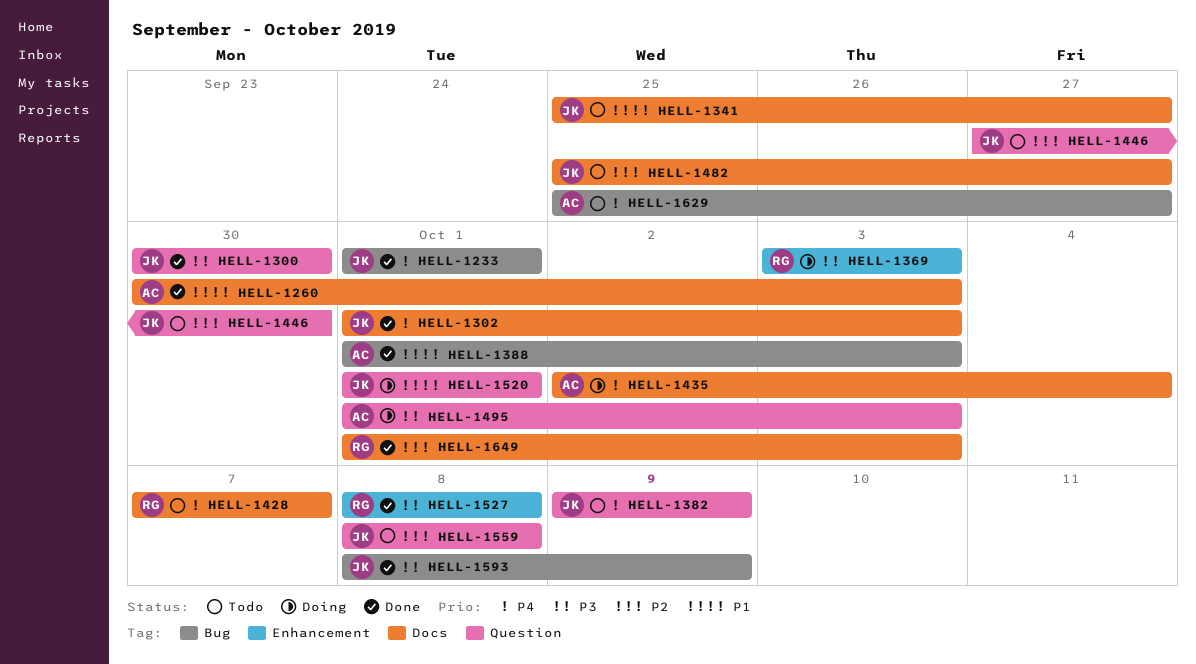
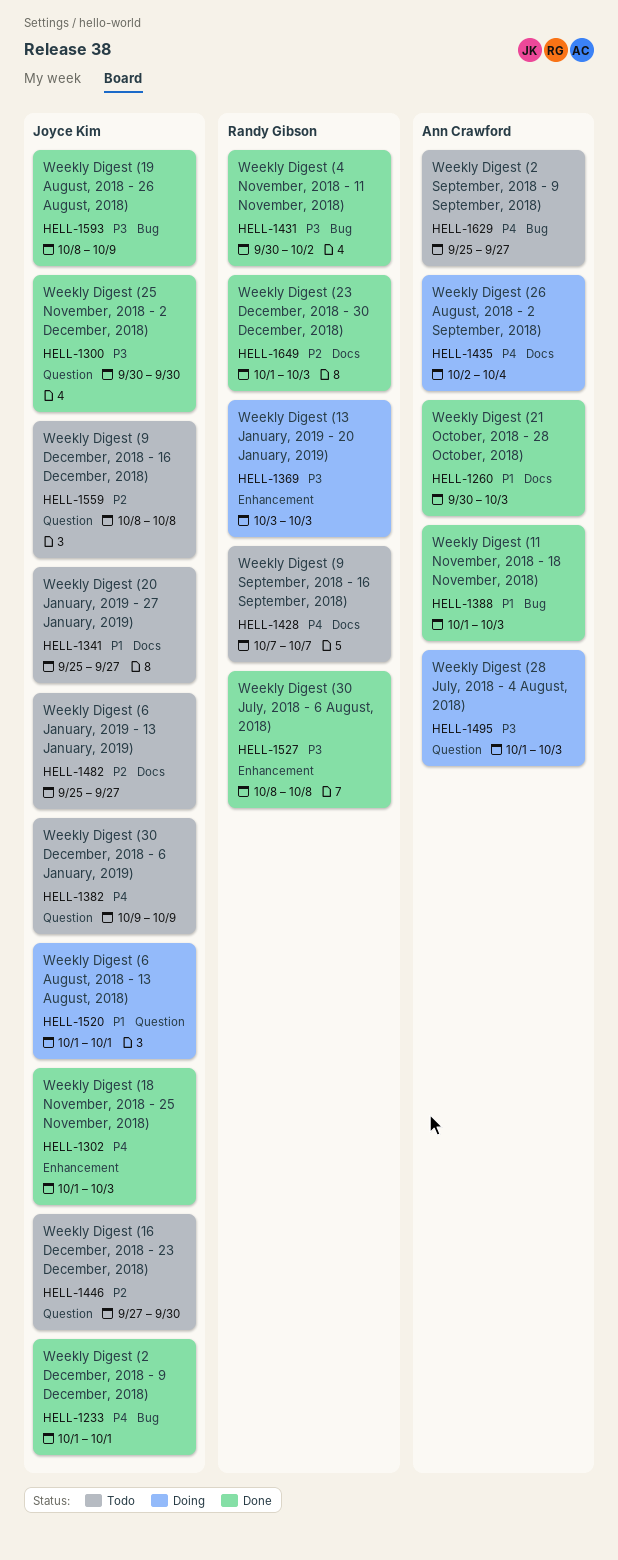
HELL-1302, label: Docs -> Enhancement
HELL-1431: none -> present

